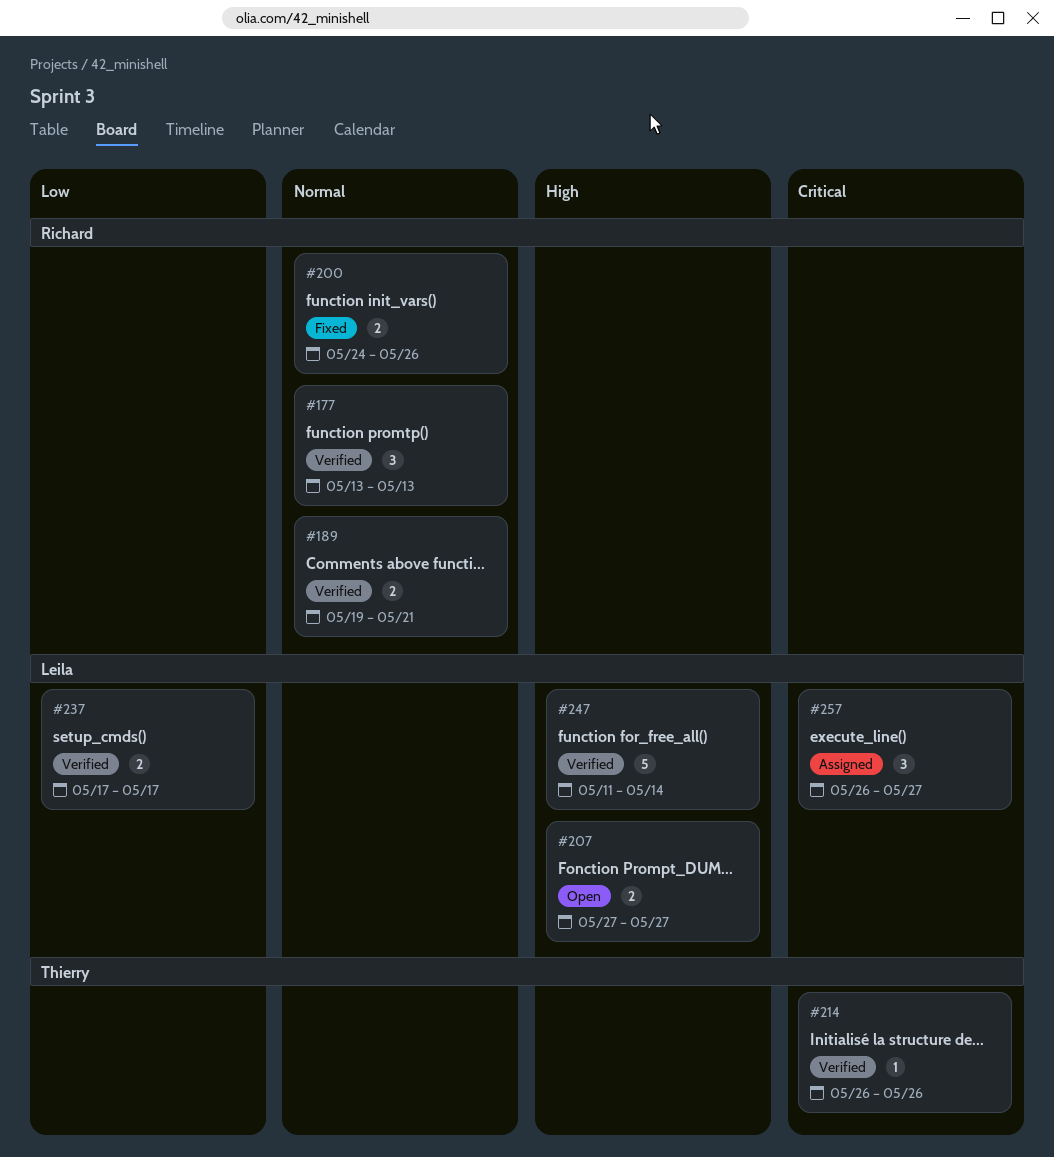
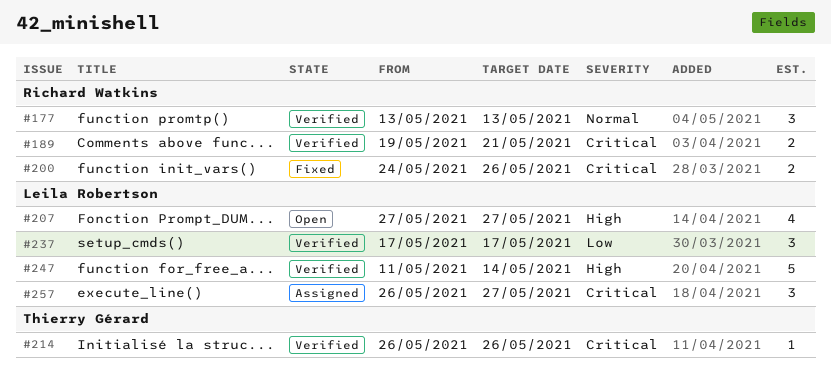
#189, priority: Normal -> Critical
#200, priority: Normal -> Critical
#207, estimate: 2 -> 4
#237, estimate: 2 -> 3

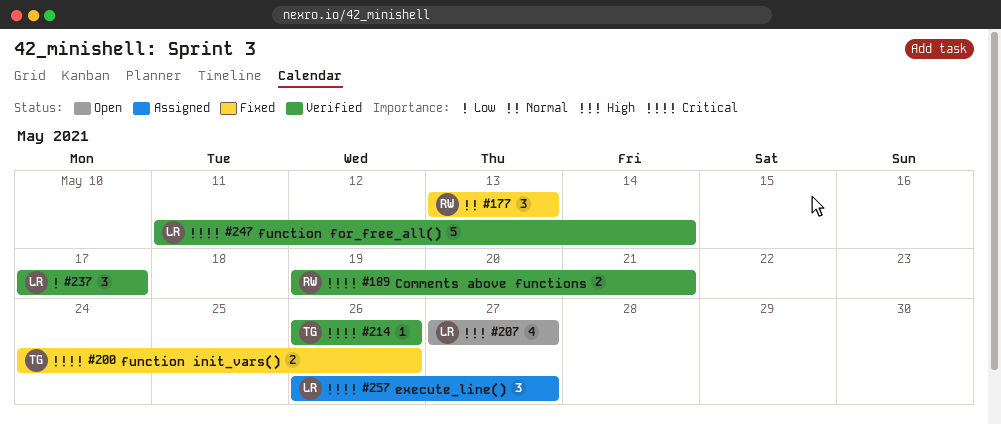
#177, status: Verified -> Fixed
#200, owner: Richard Watkins -> Thierry Gérard
#247, priority: High -> Critical

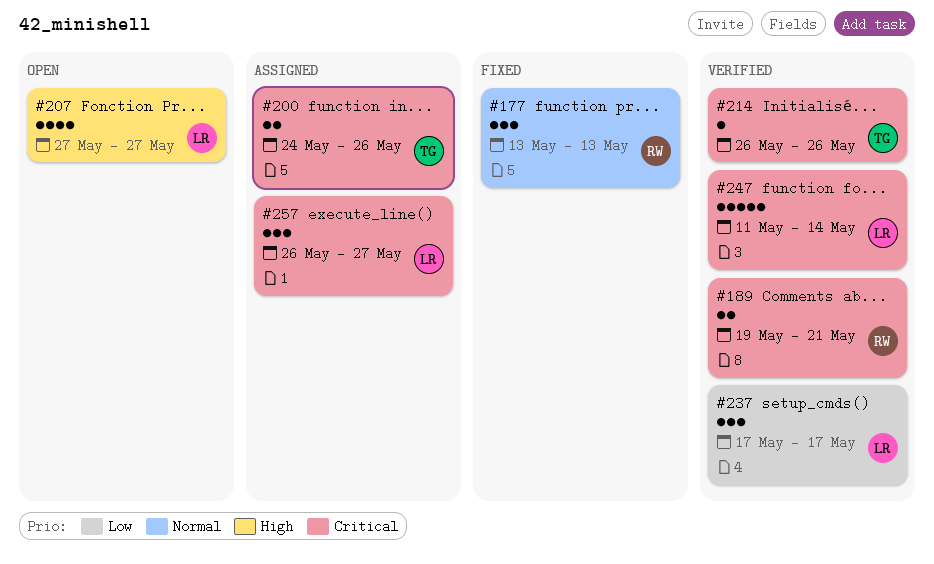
#200, status: Fixed -> Assigned

